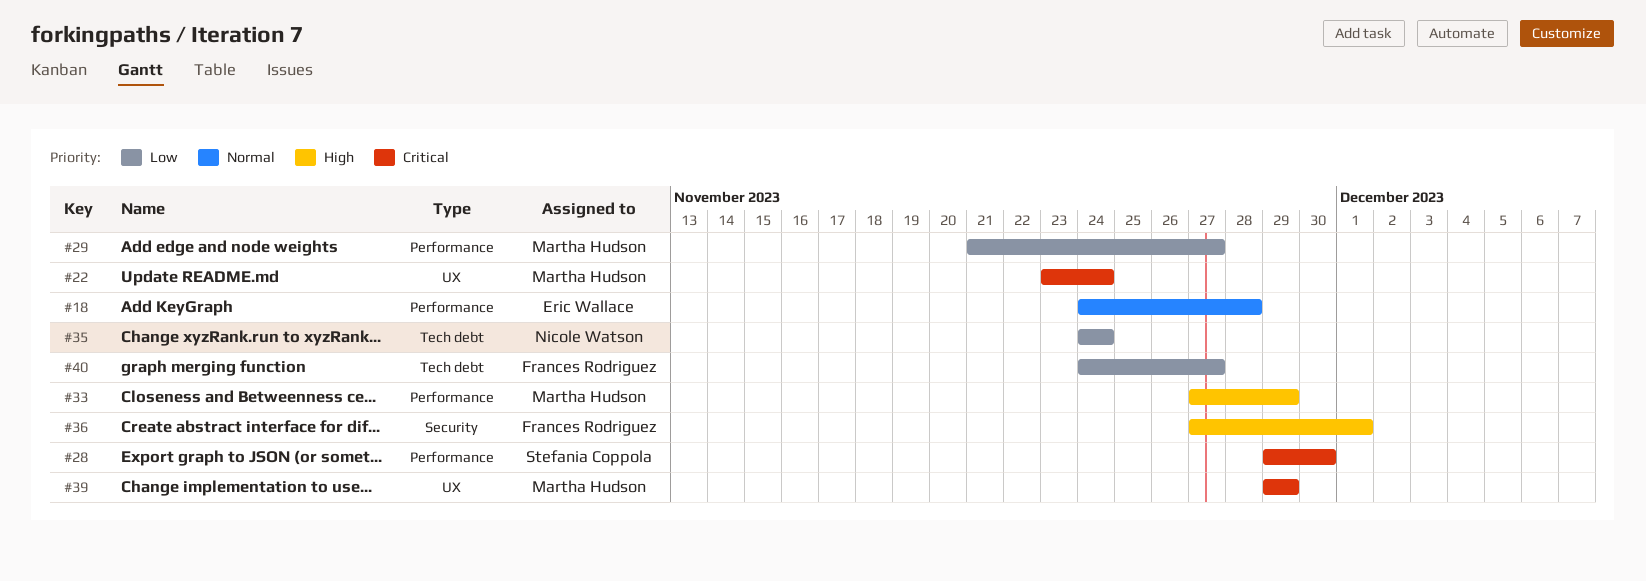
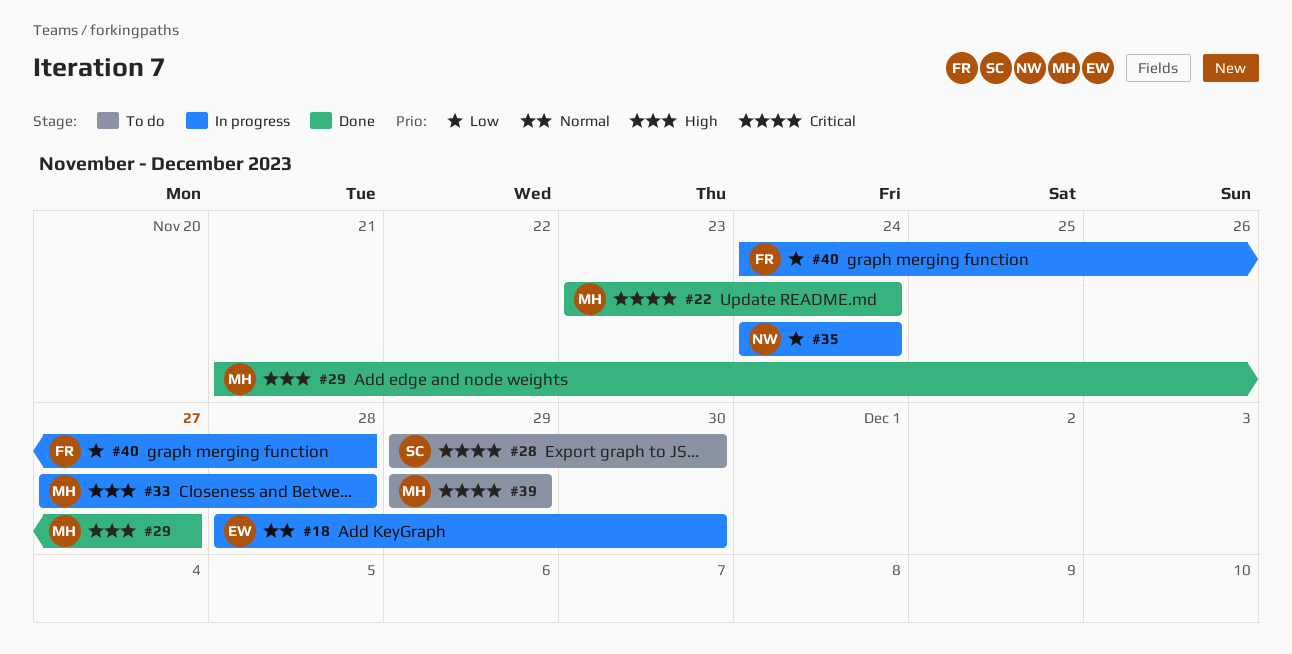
#18, start: Nov 24 -> Nov 28
#18, due: Nov 28 -> Nov 30
#29, priority: Low -> High
#33, due: Nov 29 -> Nov 28
#36: present -> none
#40, due: Nov 27 -> Nov 28

